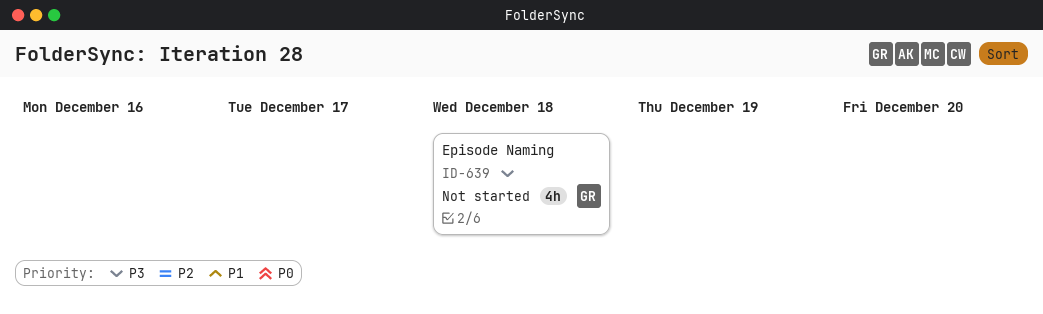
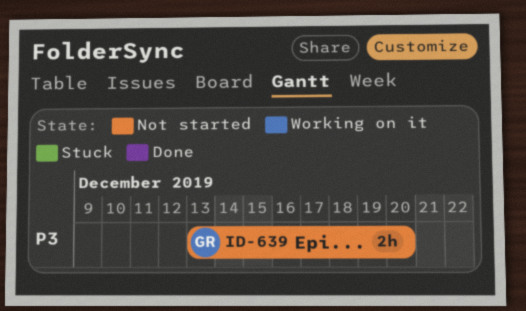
ID-639, estimate: 4h -> 2h
ID-639, due: Dec 18 -> Dec 20

